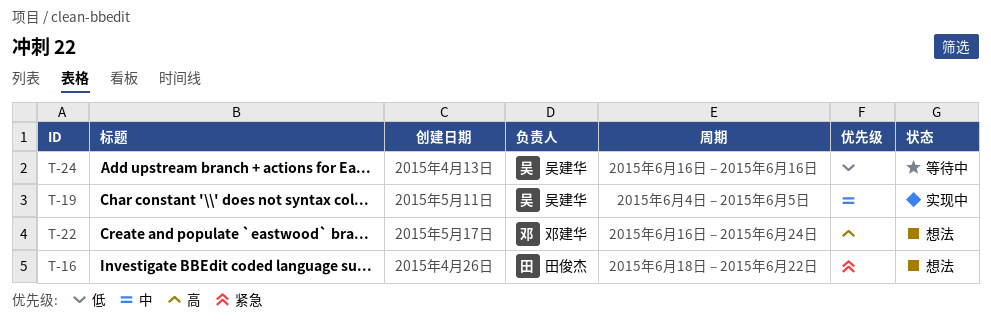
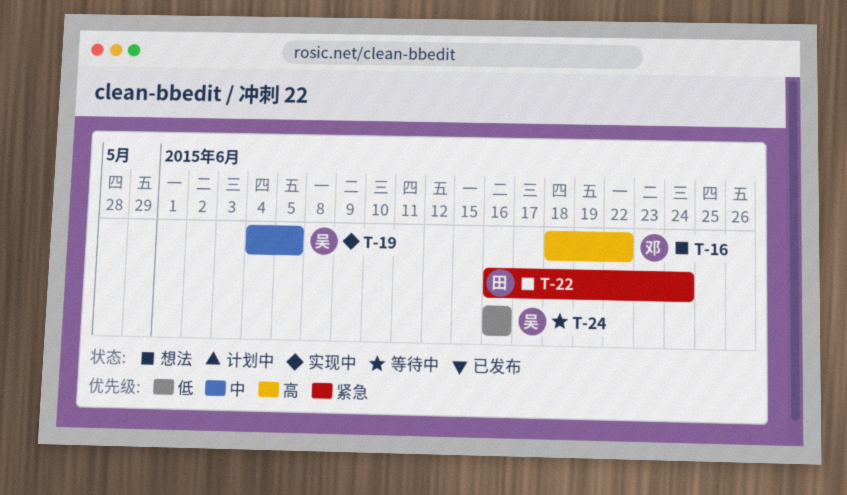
T-16, owner: 田俊杰 -> 邓建华
T-16, priority: 紧急 -> 高
T-22, owner: 邓建华 -> 田俊杰
T-22, priority: 高 -> 紧急

